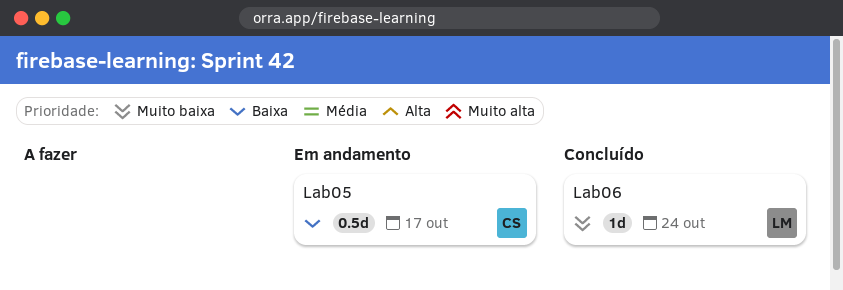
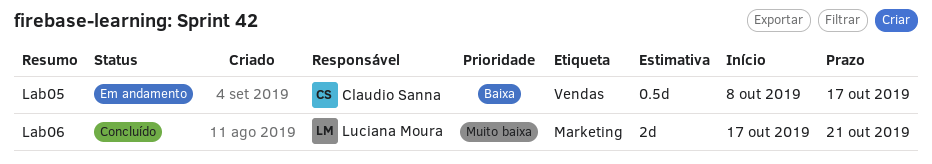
Lab06, estimate: 1d -> 2d
Lab06, due: Oct 24 -> Oct 21

